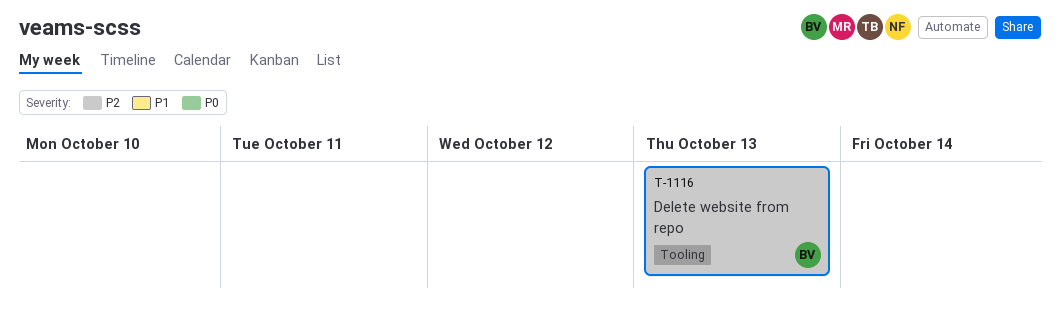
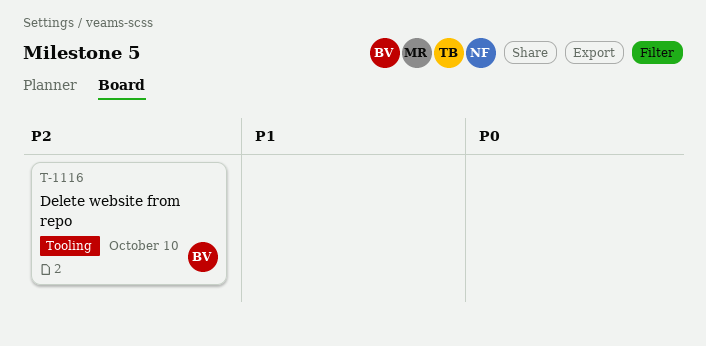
T-1116, due: Oct 13 -> Oct 10

